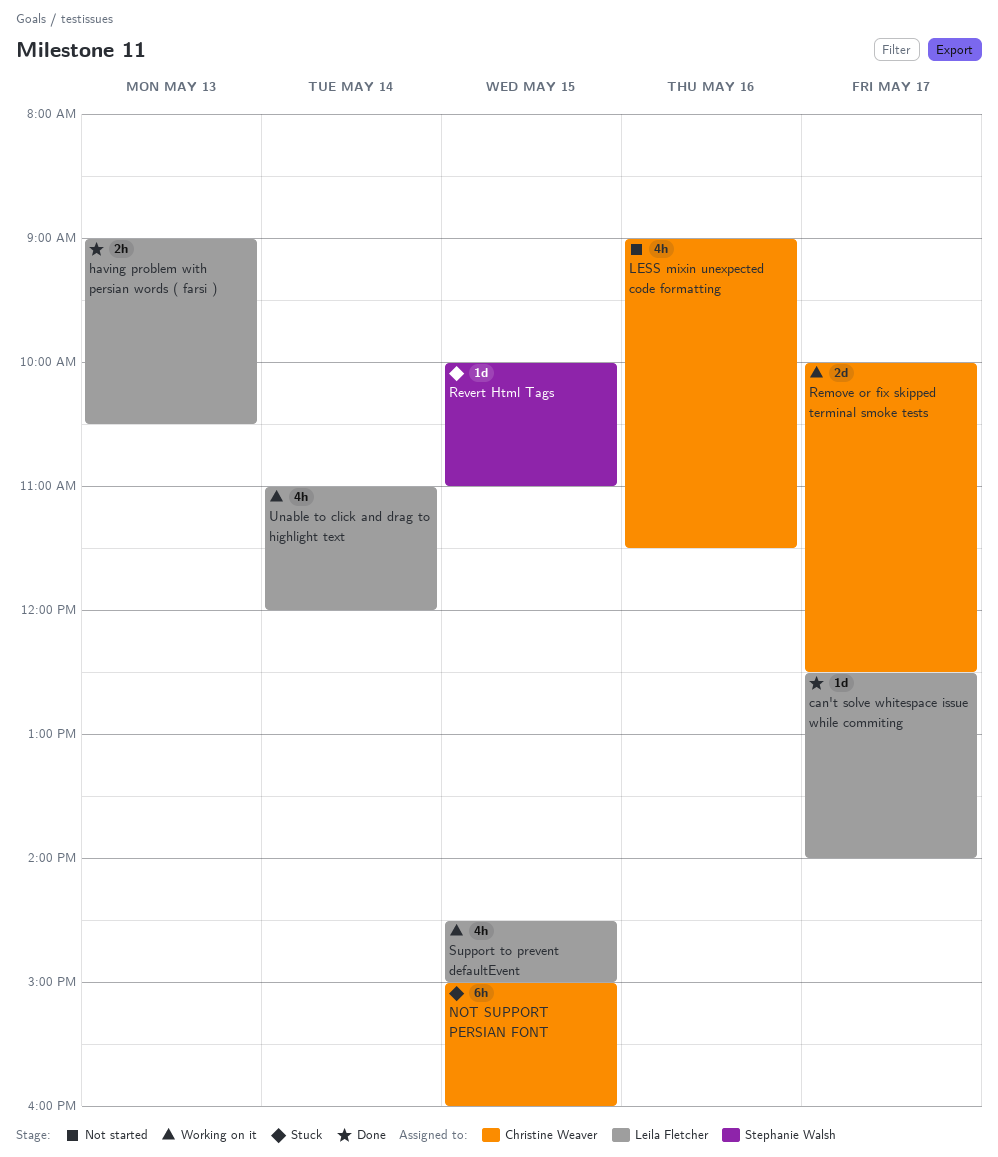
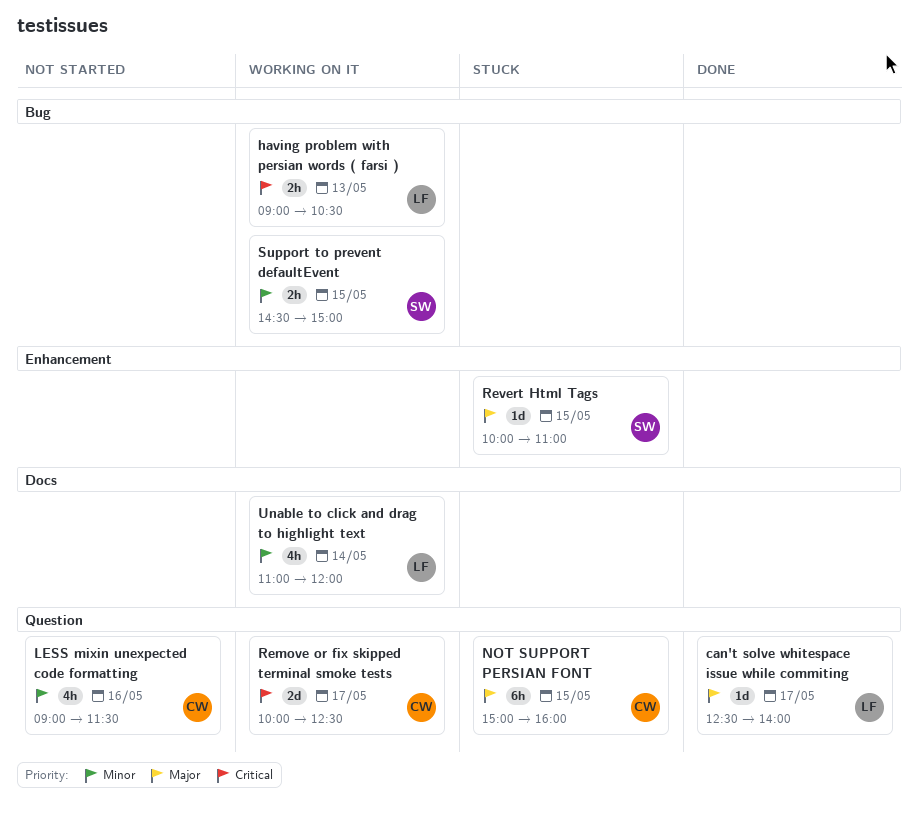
having problem with persian words ( farsi ), status: Done -> Working on it
Support to prevent defaultEvent, owner: Leila Fletcher -> Stephanie Walsh
Support to prevent defaultEvent, estimate: 4h -> 2h

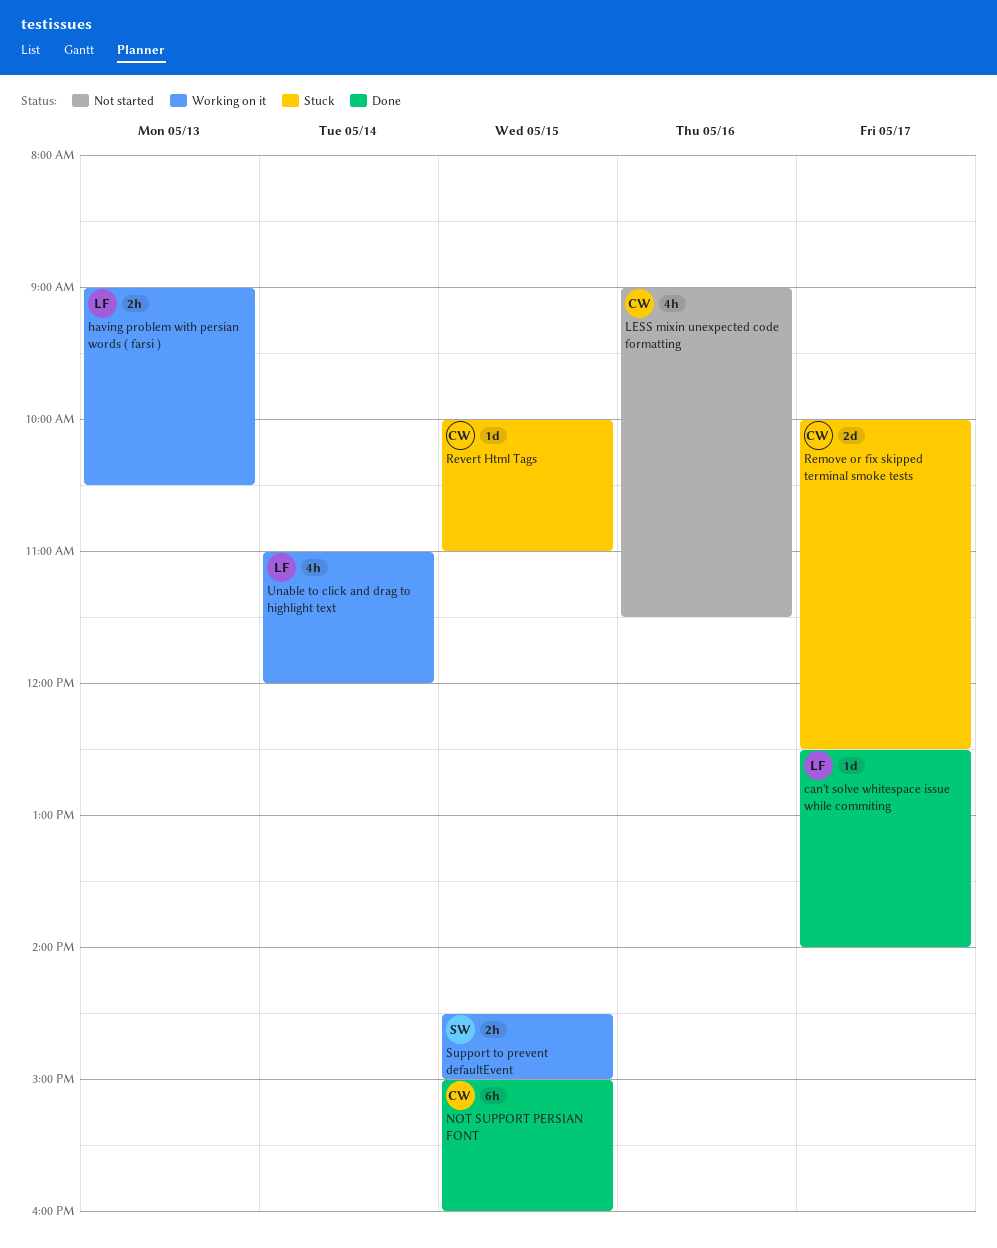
NOT SUPPORT PERSIAN FONT, status: Stuck -> Done
Remove or fix skipped terminal smoke tests, status: Working on it -> Stuck
Revert Html Tags, owner: SW -> CW

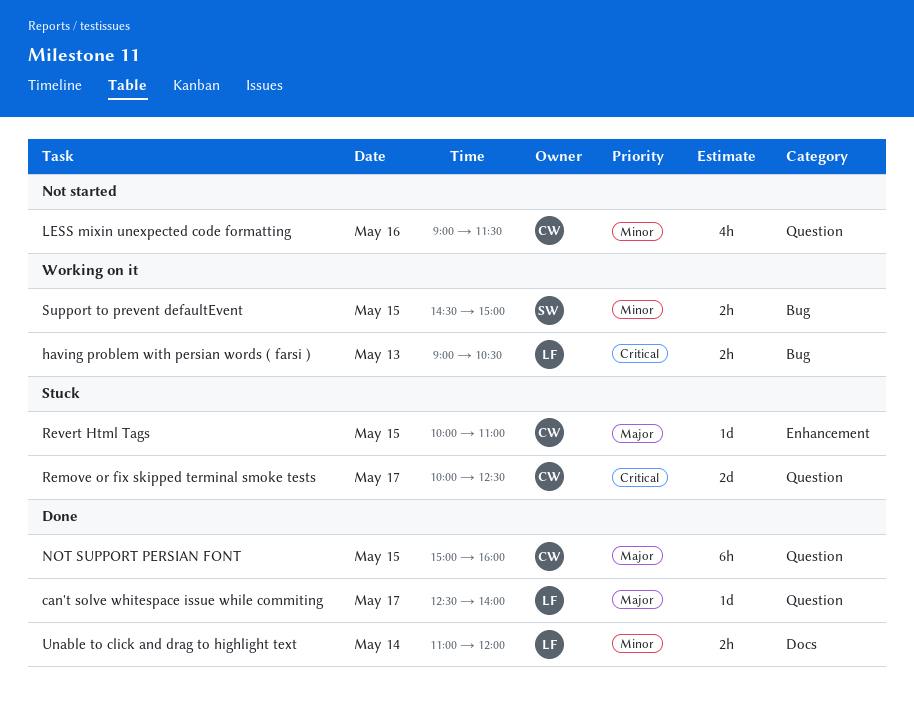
Unable to click and drag to highlight text, status: Working on it -> Done
Unable to click and drag to highlight text, estimate: 4h -> 2h

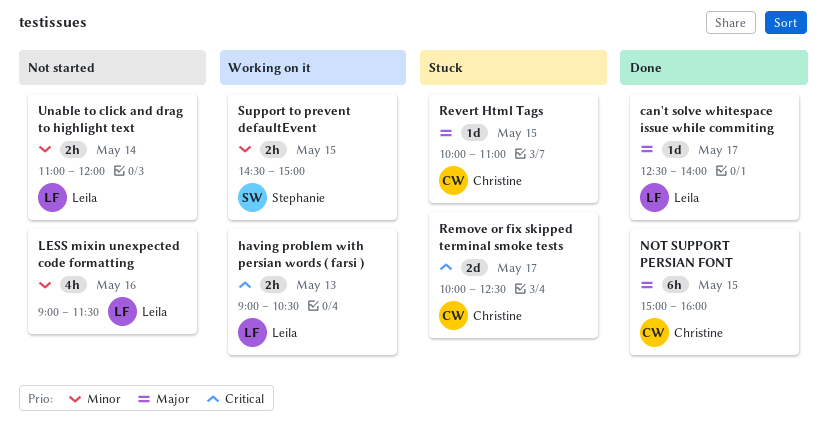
LESS mixin unexpected code formatting, owner: Christine -> Leila
Unable to click and drag to highlight text, status: Done -> Not started

